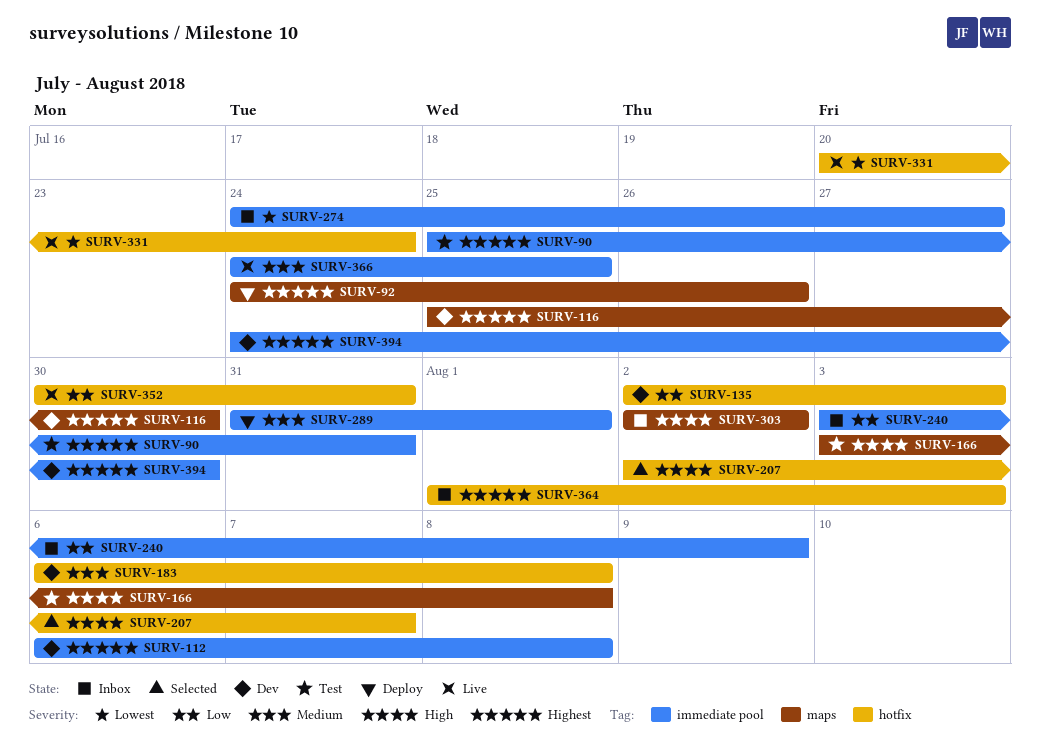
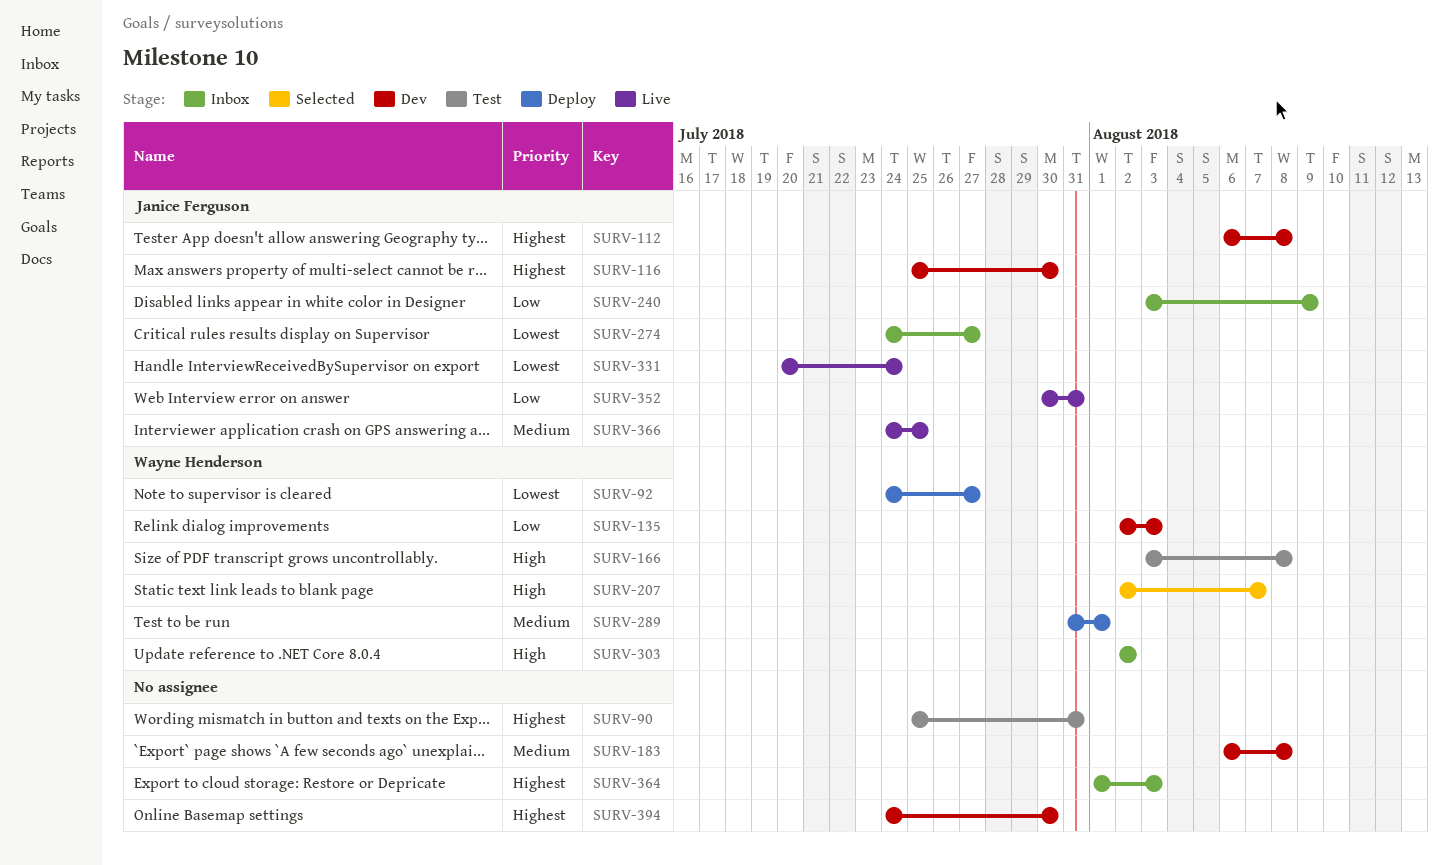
SURV-92, priority: Highest -> Lowest
SURV-92, due: Jul 26 -> Jul 27

